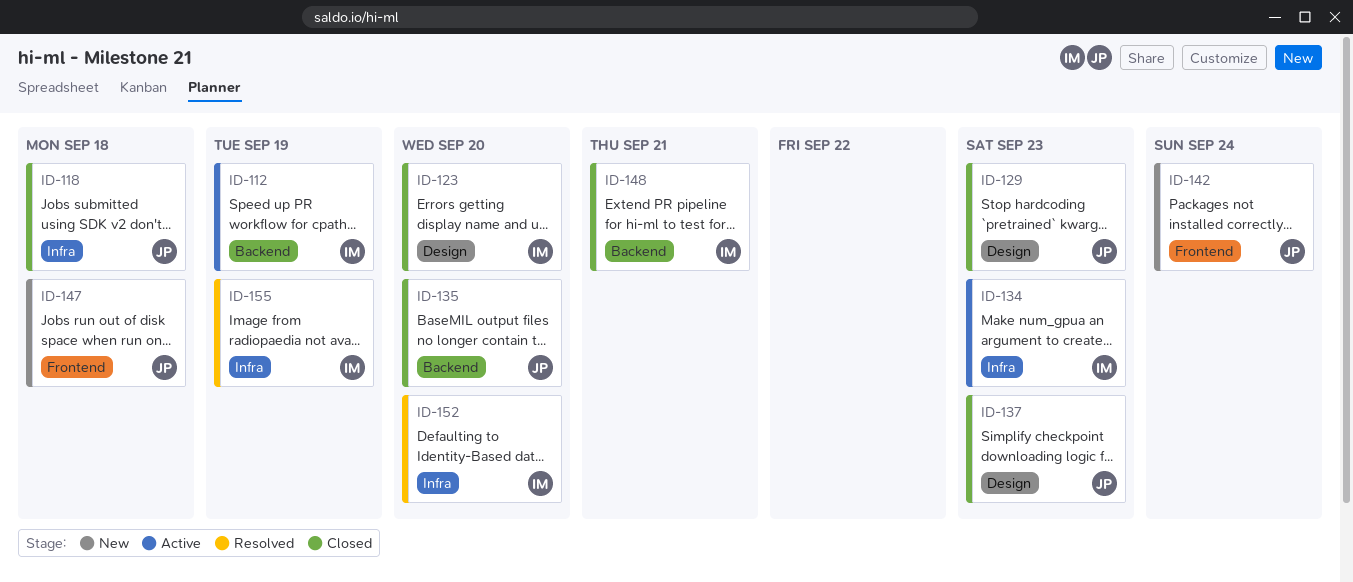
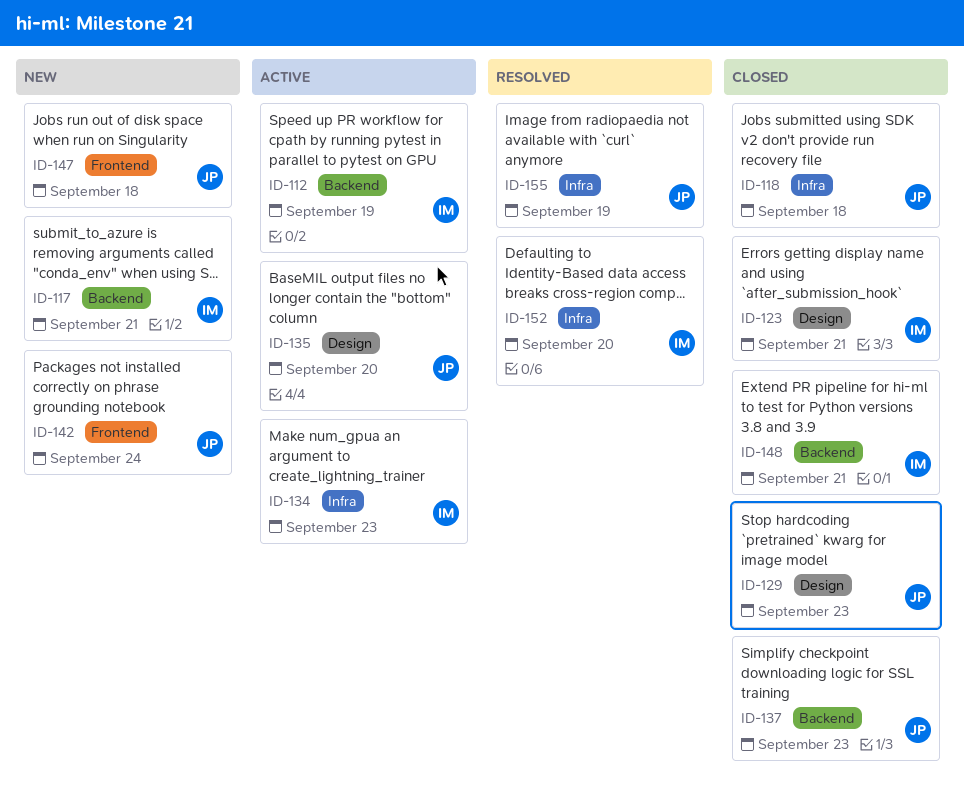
ID-117: none -> present
ID-123, due: Sep 20 -> Sep 21
ID-135, status: Closed -> Active
ID-135, label: Backend -> Design
ID-137, label: Design -> Backend
ID-155, owner: IM -> JP

